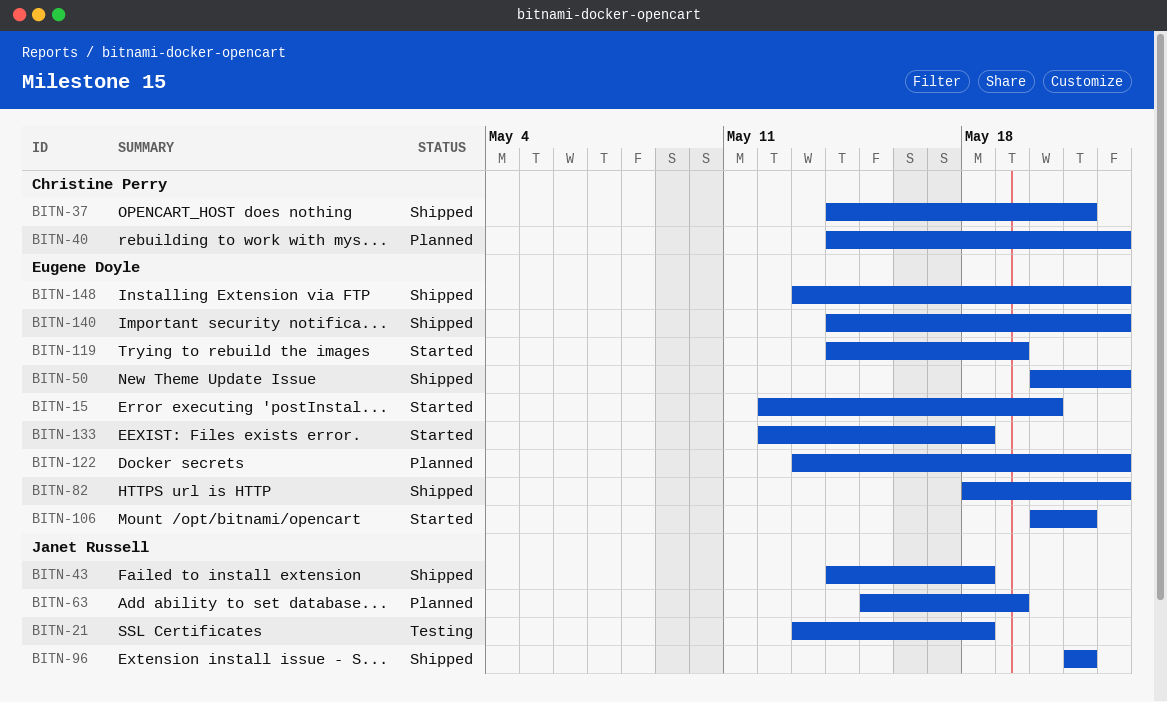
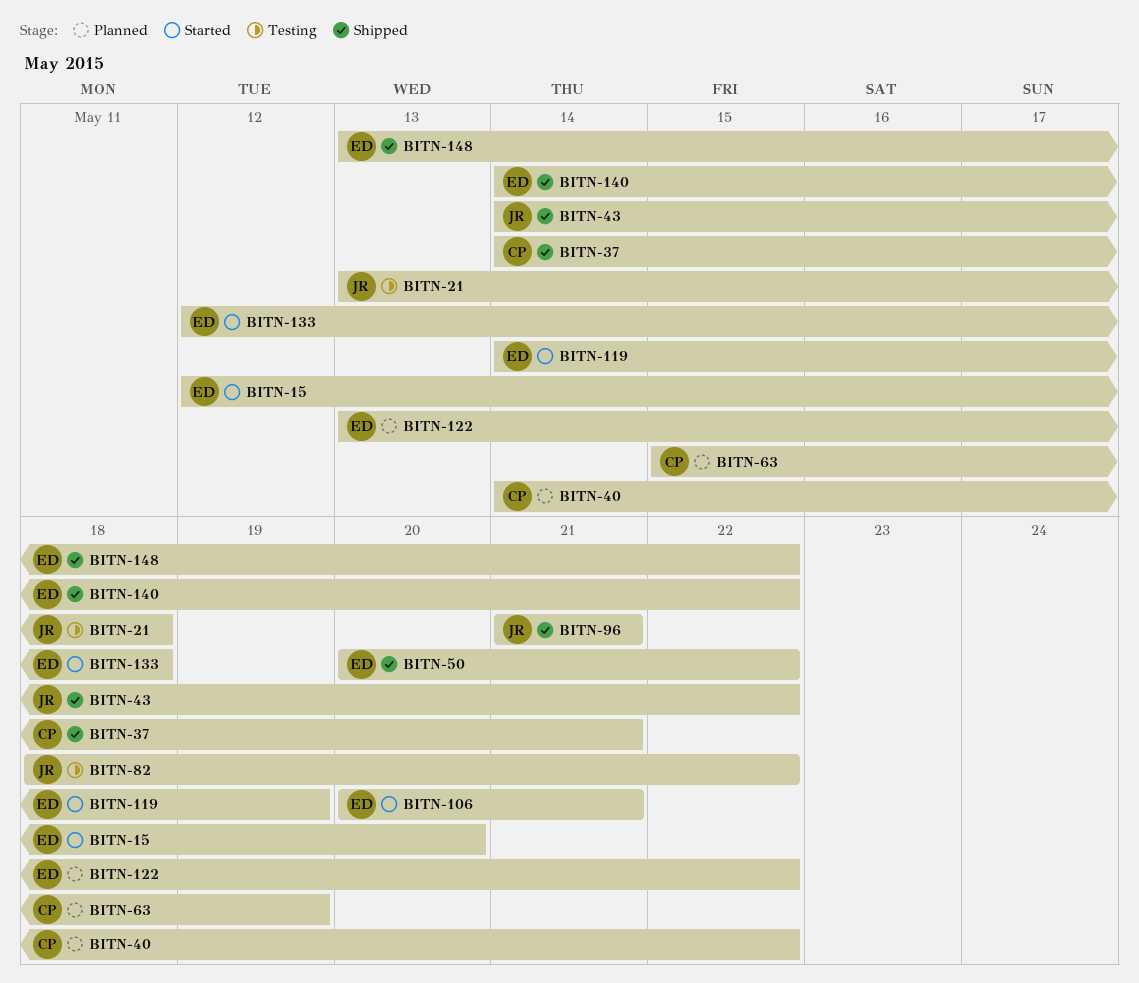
BITN-43, due: May 18 -> May 22
BITN-63, owner: Janet Russell -> Christine Perry
BITN-82, status: Shipped -> Testing
BITN-82, owner: Eugene Doyle -> Janet Russell

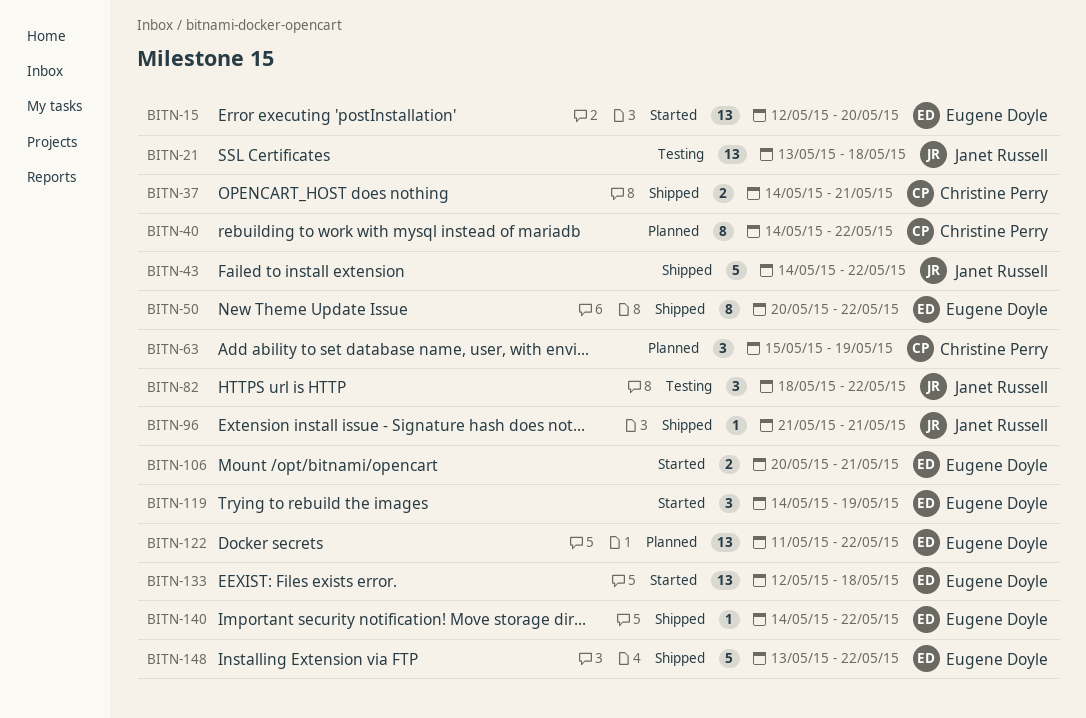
BITN-122, start: May 13 -> May 11

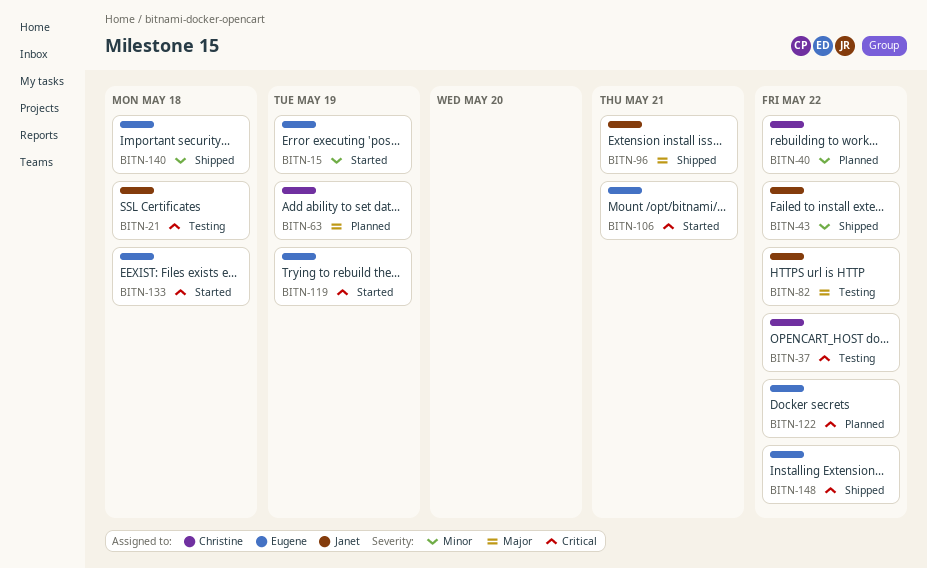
BITN-15, due: May 20 -> May 19
BITN-37, status: Shipped -> Testing
BITN-37, due: May 21 -> May 22
BITN-50: present -> none
BITN-140, due: May 22 -> May 18

